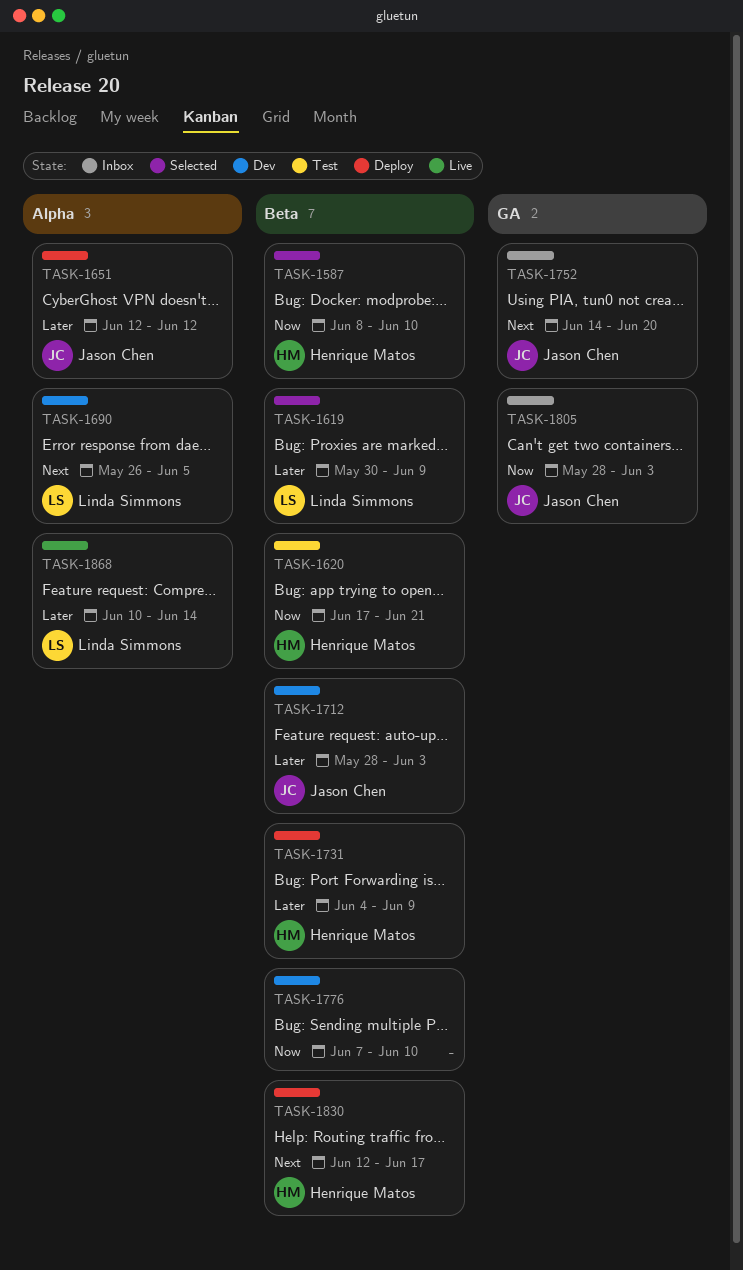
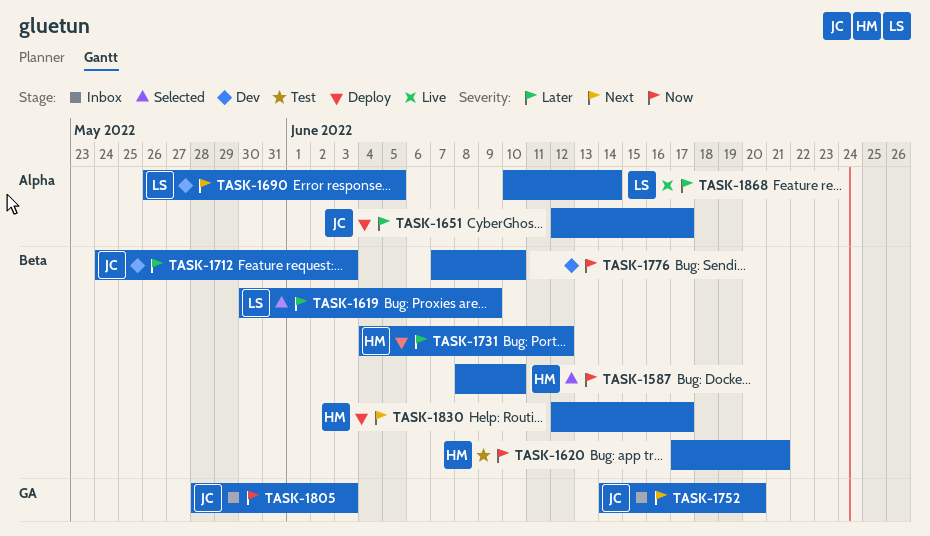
TASK-1651, due: Jun 12 -> Jun 17
TASK-1712, start: May 28 -> May 24
TASK-1731, due: Jun 9 -> Jun 12

